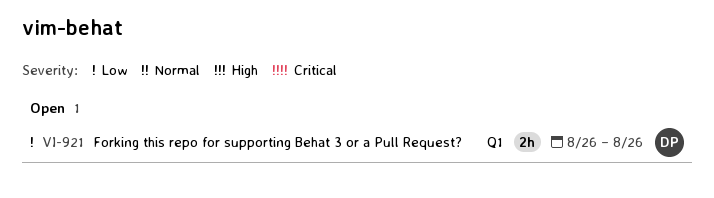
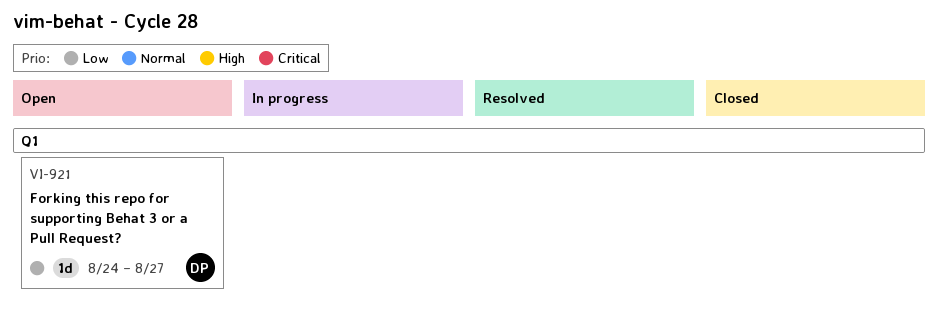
VI-921, estimate: 2h -> 1d
VI-921, start: Aug 26 -> Aug 24
VI-921, due: Aug 26 -> Aug 27

